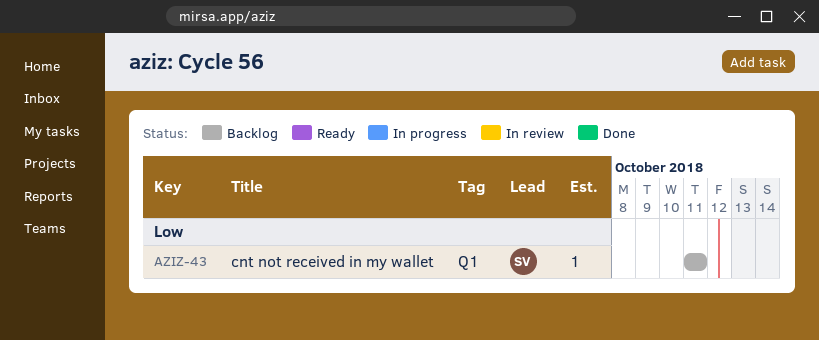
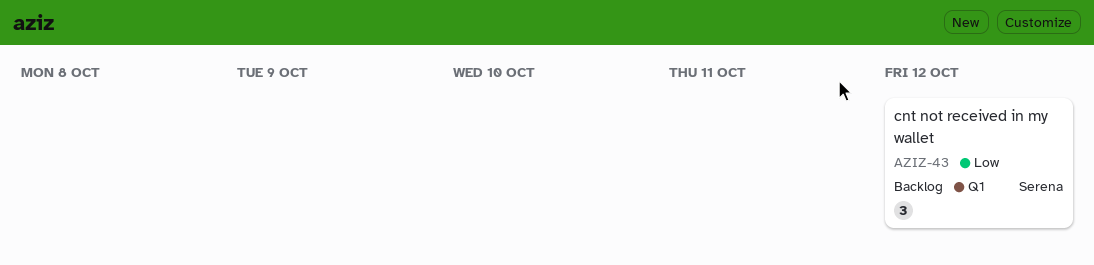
AZIZ-43, estimate: 1 -> 3
AZIZ-43, due: Oct 11 -> Oct 12

